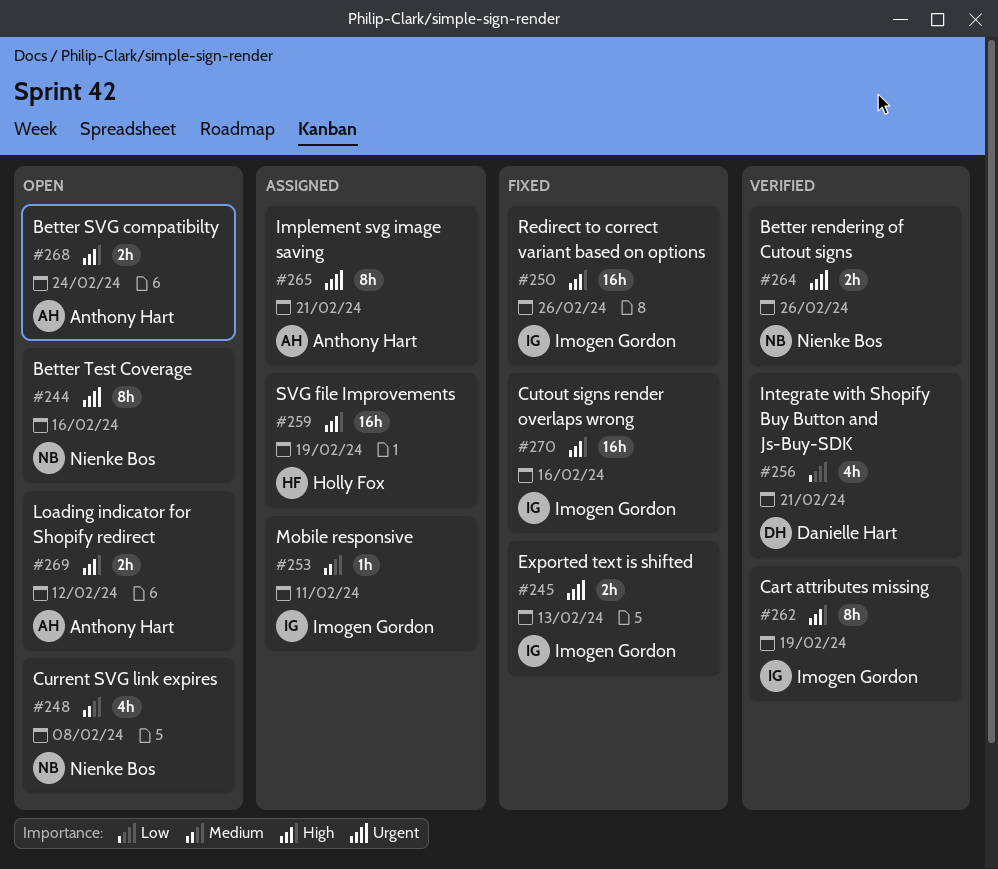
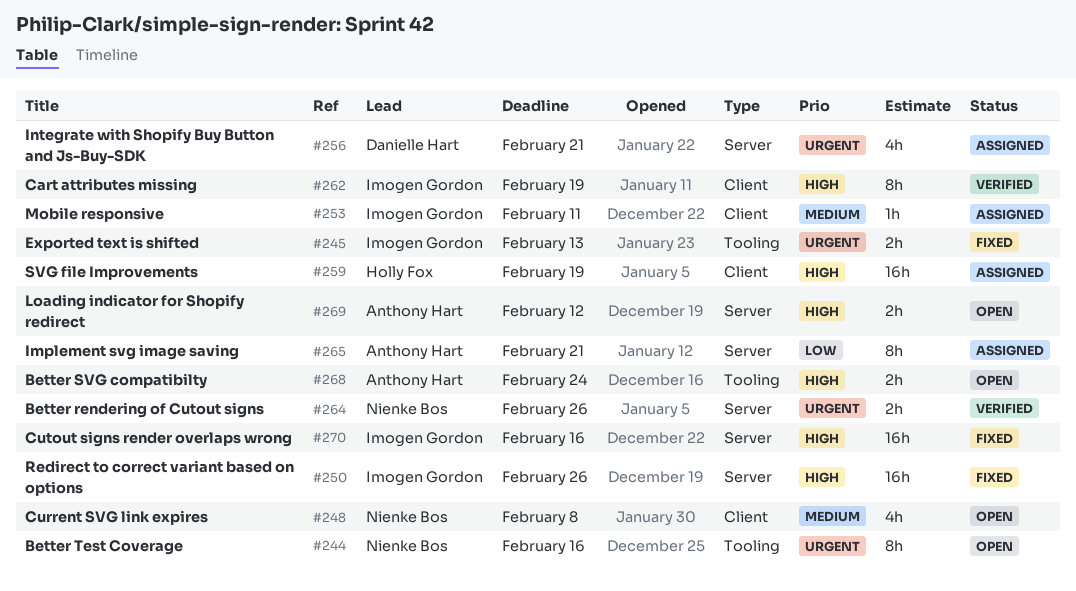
#256, status: Verified -> Assigned
#256, priority: Low -> Urgent
#265, priority: Urgent -> Low

